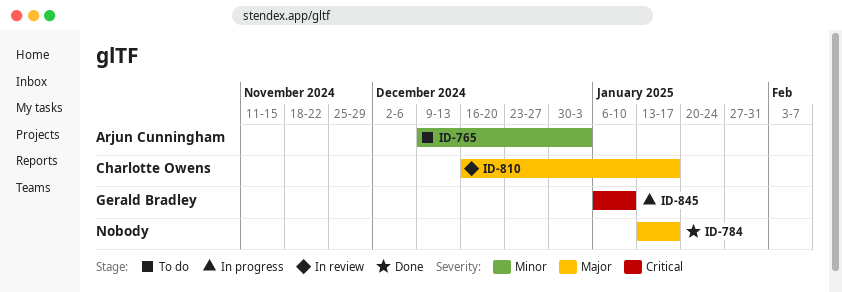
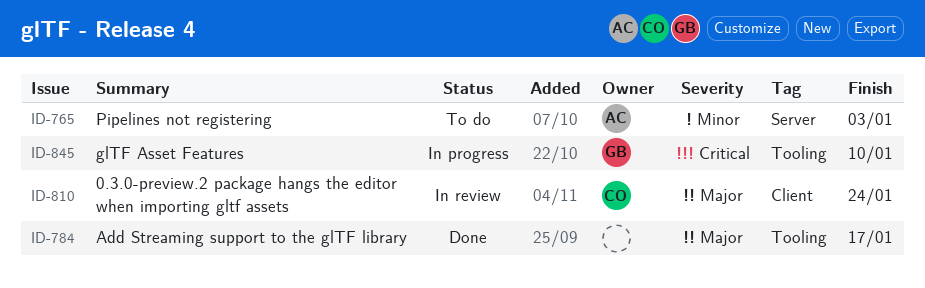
ID-810, due: Jan 17 -> Jan 24

